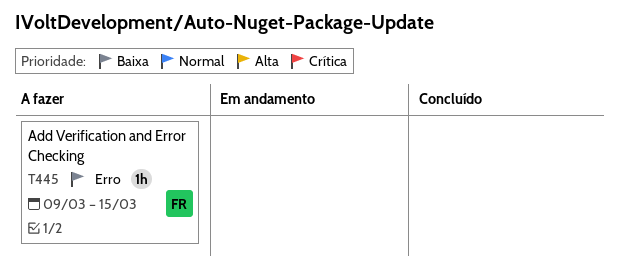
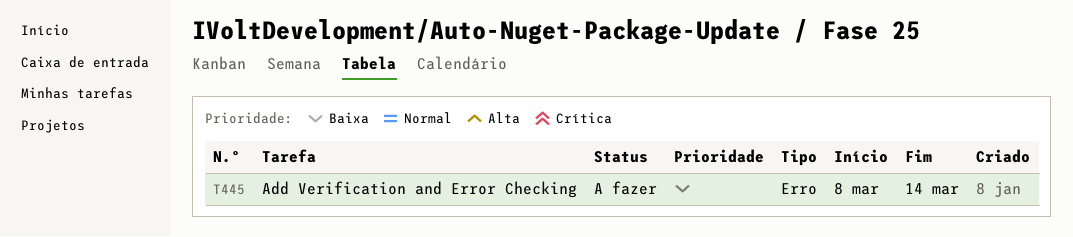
T445, start: Mar 9 -> Mar 8
T445, due: Mar 15 -> Mar 14

